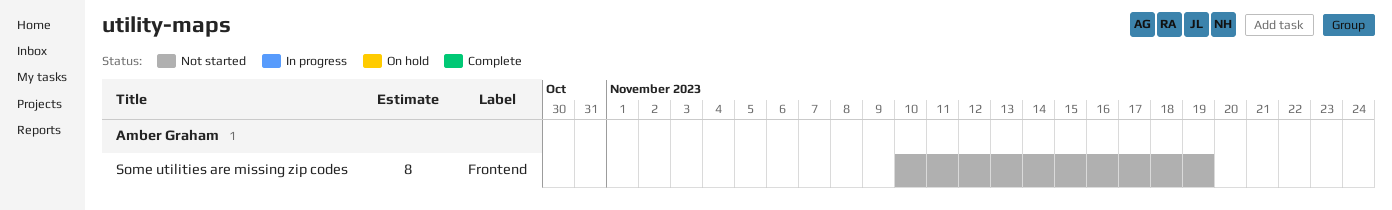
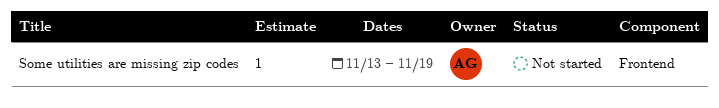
Some utilities are missing zip codes, estimate: 8 -> 1
Some utilities are missing zip codes, start: Nov 10 -> Nov 13

